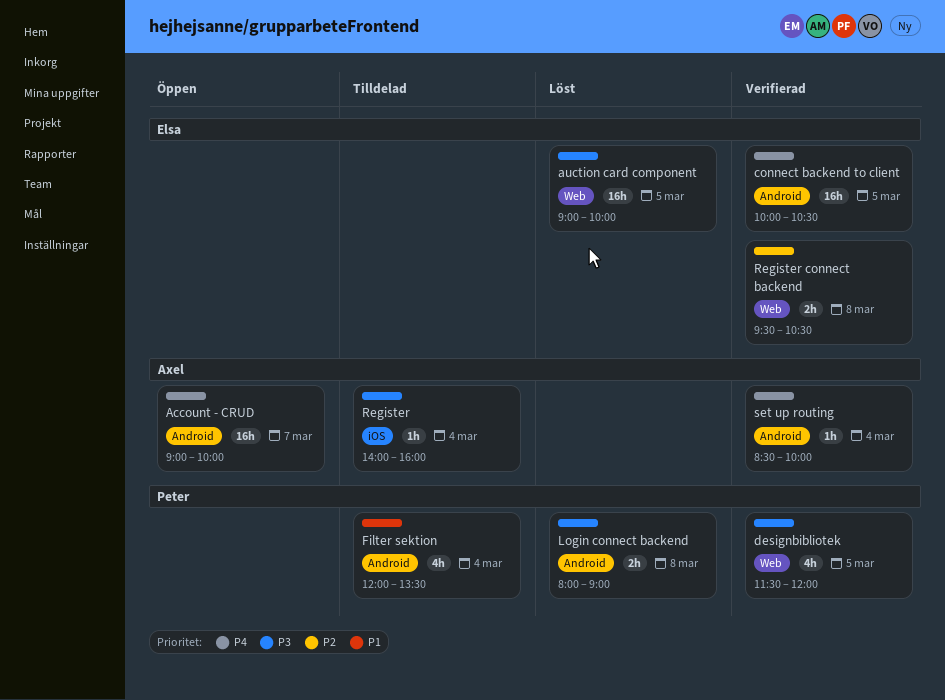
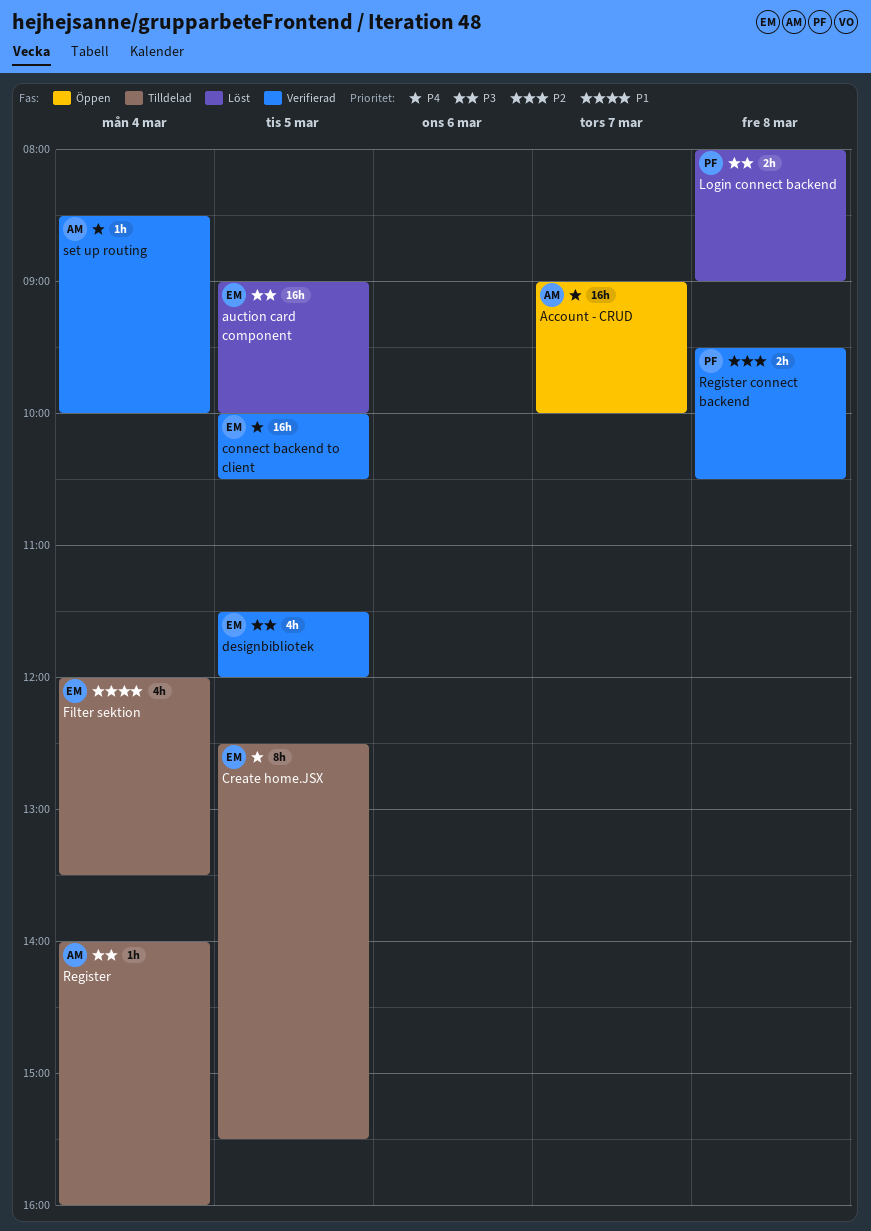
Create home.JSX: none -> present
designbibliotek, owner: Peter -> Elsa
Filter sektion, owner: Peter -> Elsa
Register connect backend, owner: Elsa -> Peter

